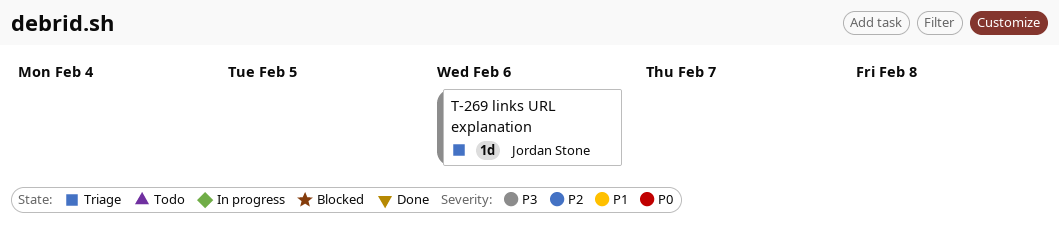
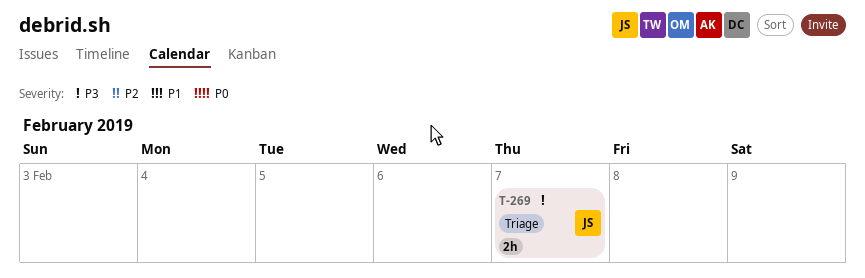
T-269, estimate: 1d -> 2h
T-269, due: Feb 6 -> Feb 7

